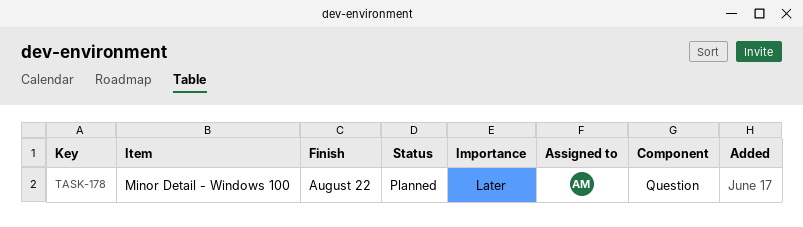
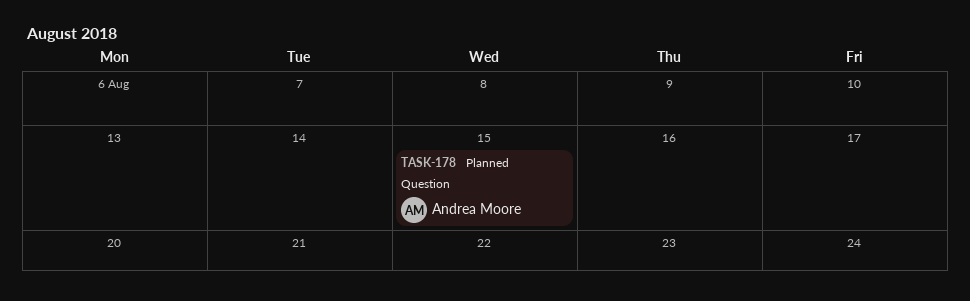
TASK-178, due: Aug 22 -> Aug 15

